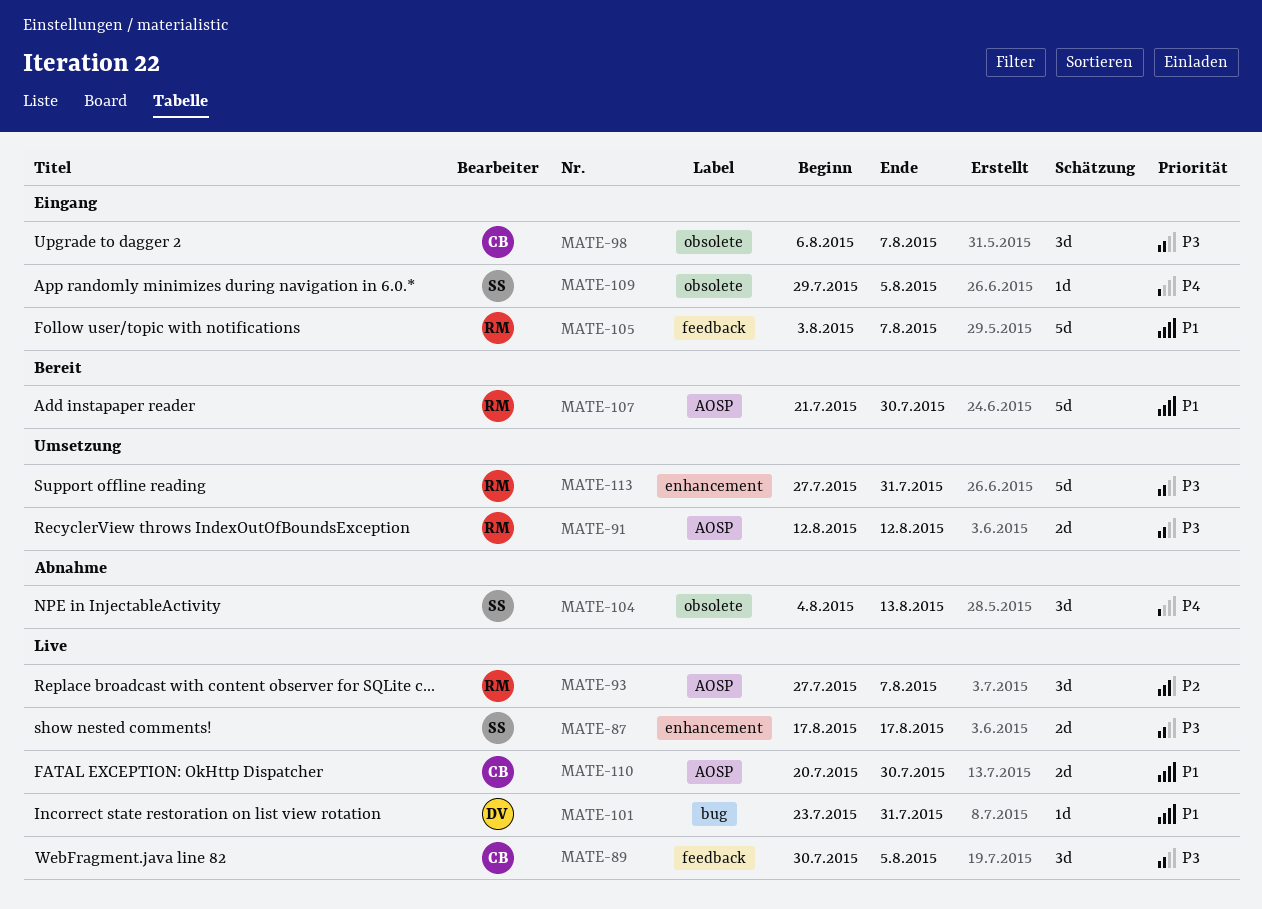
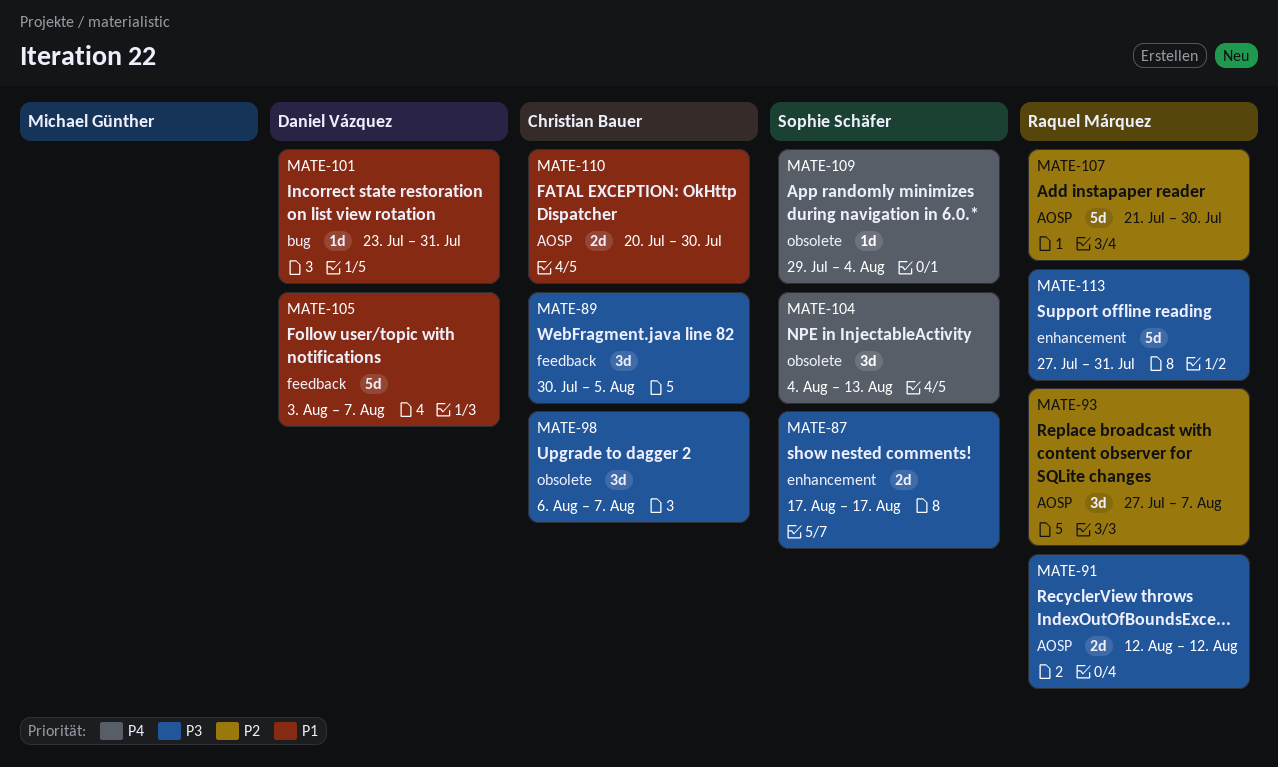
MATE-105, owner: Raquel Márquez -> Daniel Vázquez
MATE-107, priority: P1 -> P2
MATE-109, due: Aug 5 -> Aug 4

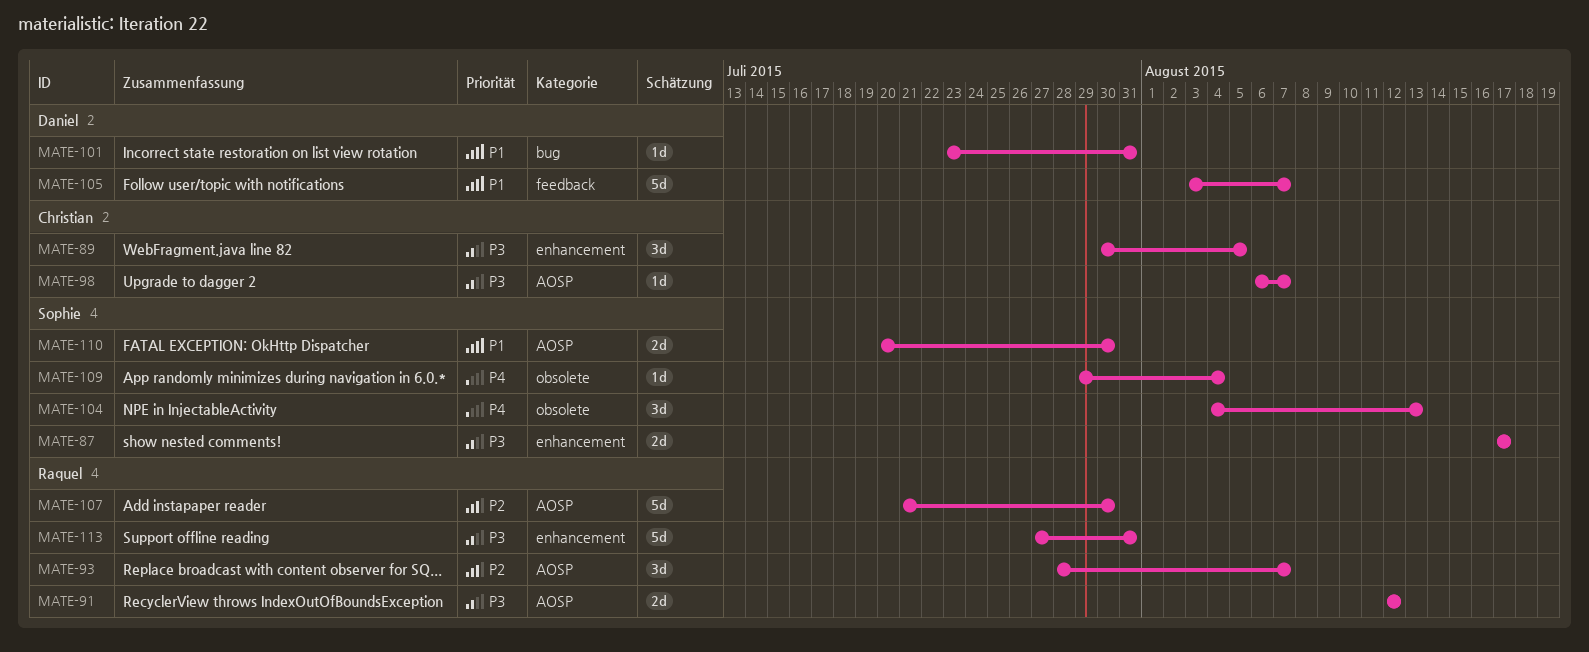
MATE-89, label: feedback -> enhancement
MATE-93, start: Jul 27 -> Jul 28
MATE-98, label: obsolete -> AOSP
MATE-98, estimate: 3d -> 1d
MATE-110, owner: Christian Bauer -> Sophie Schäfer

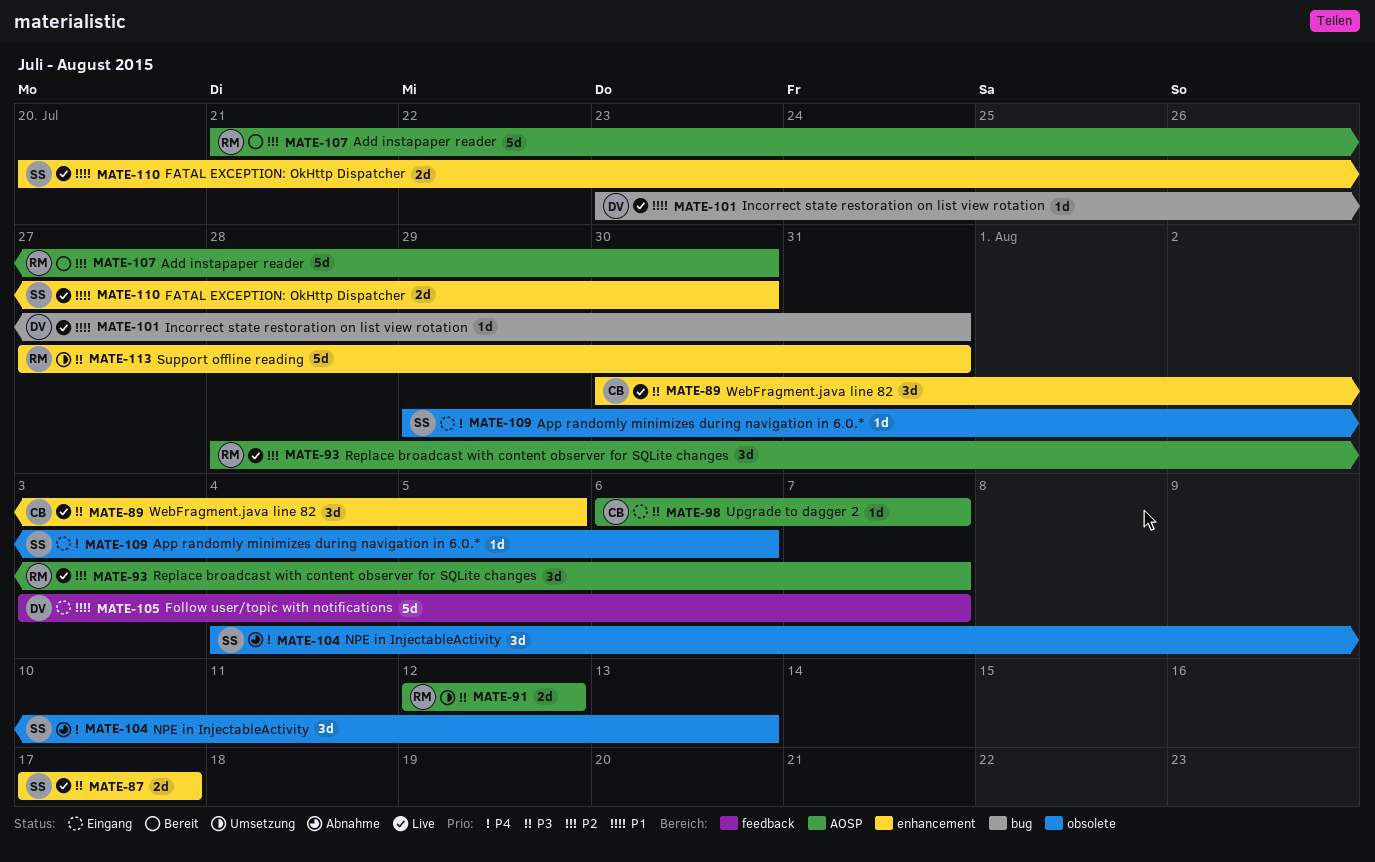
MATE-109, due: Aug 4 -> Aug 6
MATE-110, label: AOSP -> enhancement

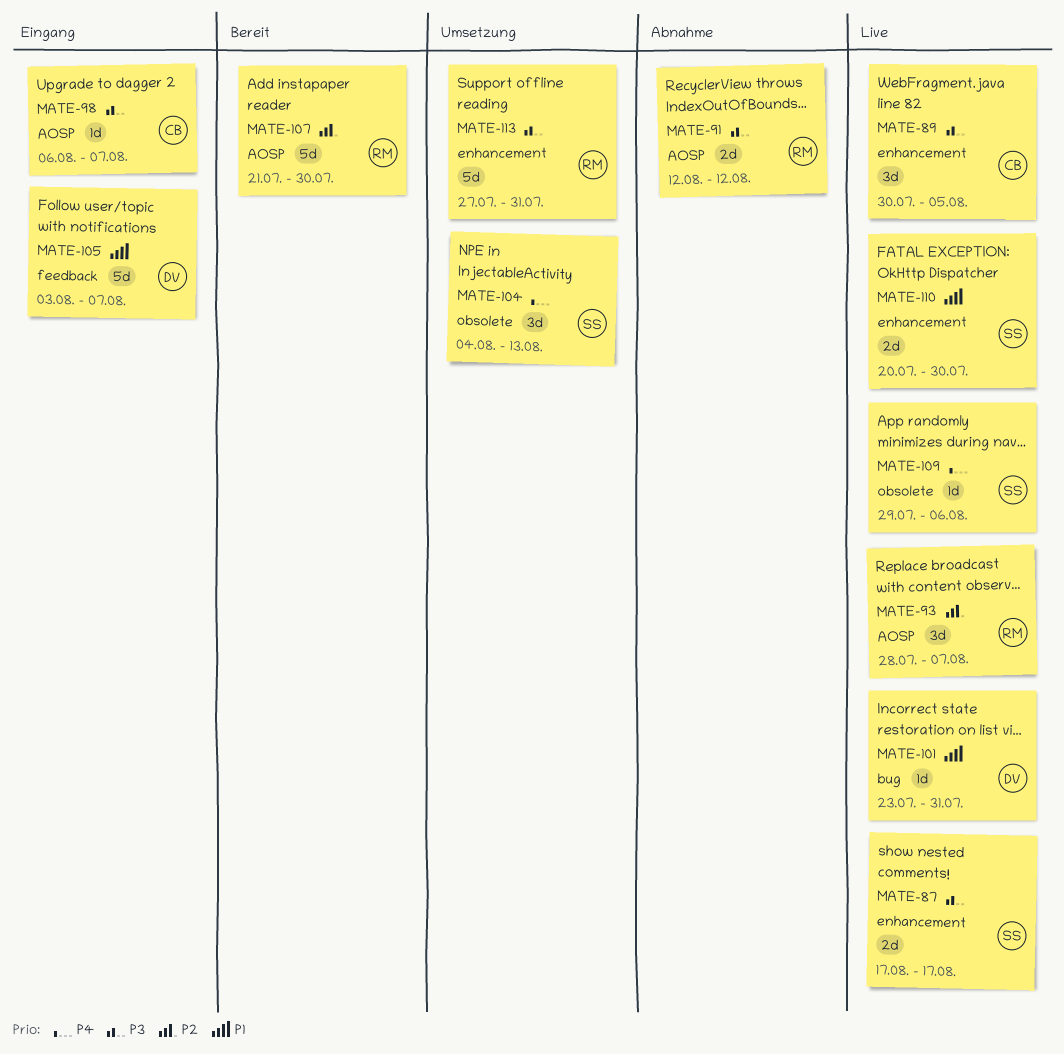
MATE-91, status: Umsetzung -> Abnahme
MATE-104, status: Abnahme -> Umsetzung
MATE-109, status: Eingang -> Live

